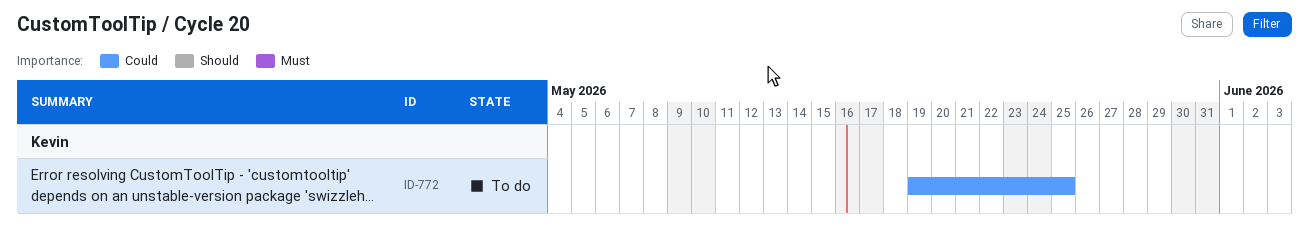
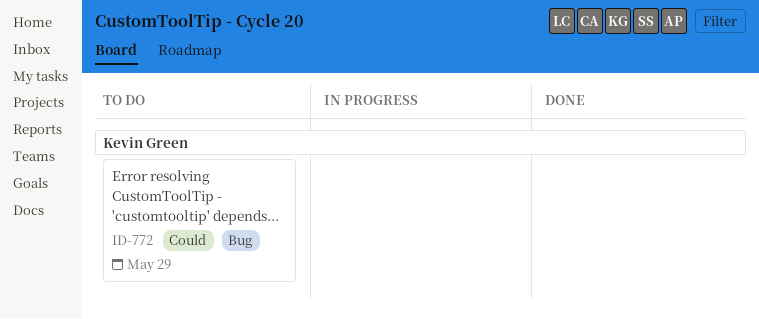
ID-772, due: May 25 -> May 29

